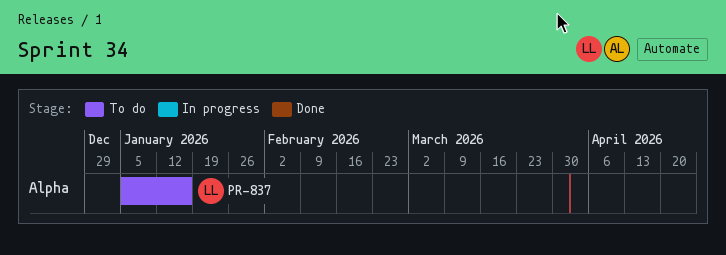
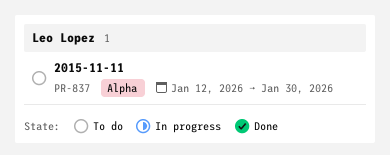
PR-837, start: Jan 5 -> Jan 12
PR-837, due: Jan 16 -> Jan 30

